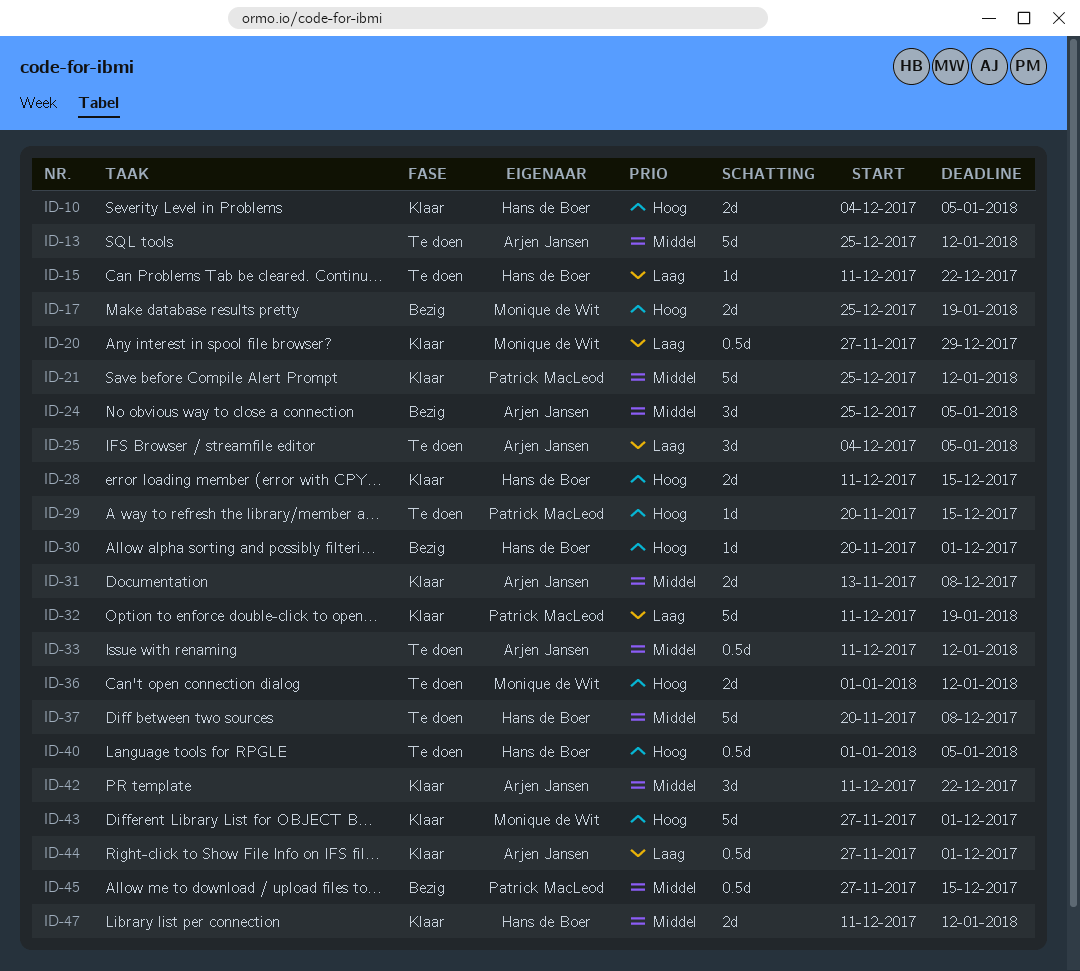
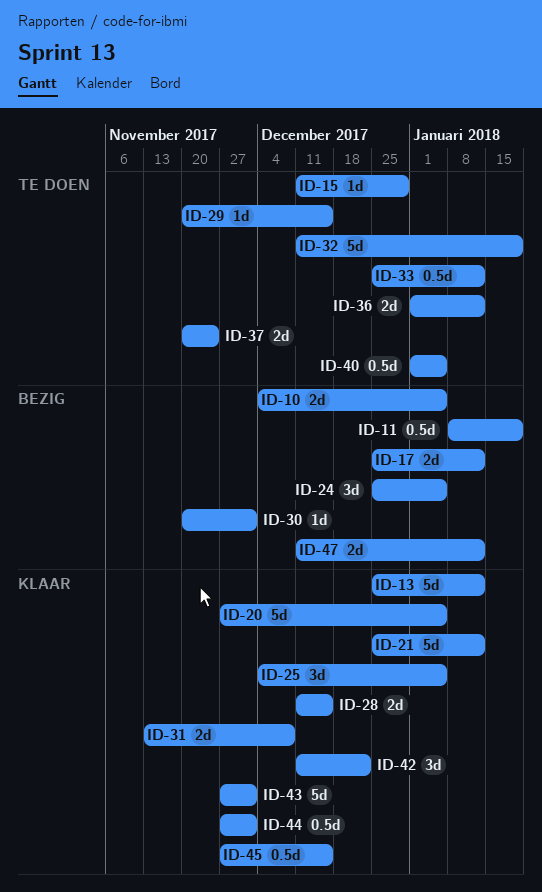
ID-10, status: Klaar -> Bezig
ID-11: none -> present
ID-13, status: Te doen -> Klaar
ID-15, due: Dec 22 -> Dec 29
ID-17, due: Jan 19 -> Jan 12
ID-20, estimate: 0.5d -> 5d
ID-20, due: Dec 29 -> Jan 5
ID-25, status: Te doen -> Klaar
ID-32, status: Klaar -> Te doen
ID-33, start: Dec 11 -> Dec 25
ID-37, estimate: 5d -> 2d
ID-37, due: Dec 8 -> Nov 24
ID-45, status: Bezig -> Klaar
ID-47, status: Klaar -> Bezig

